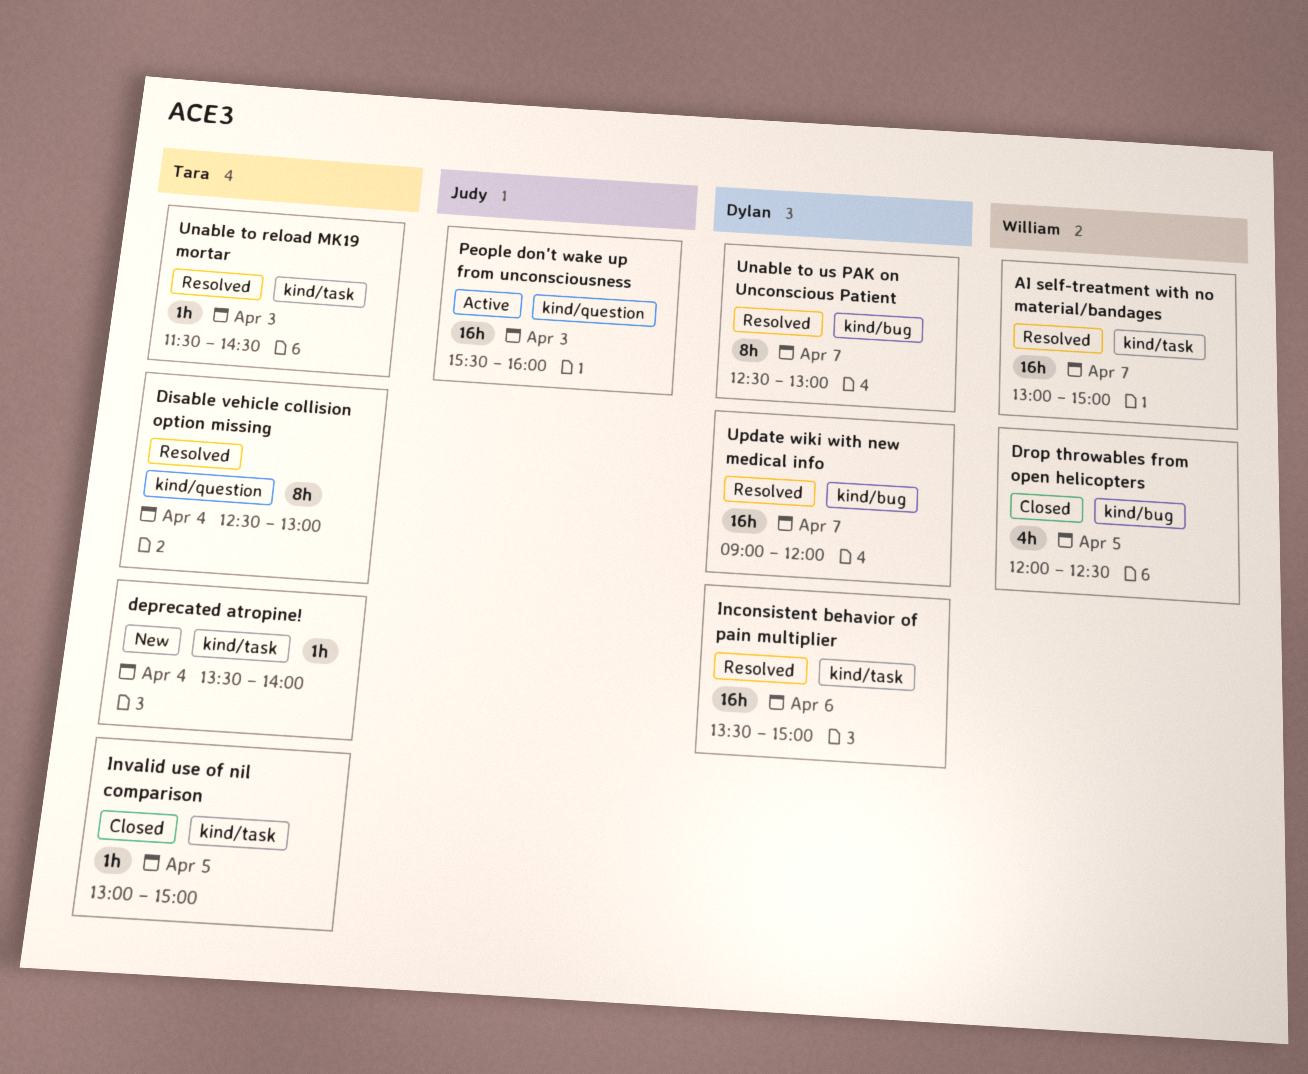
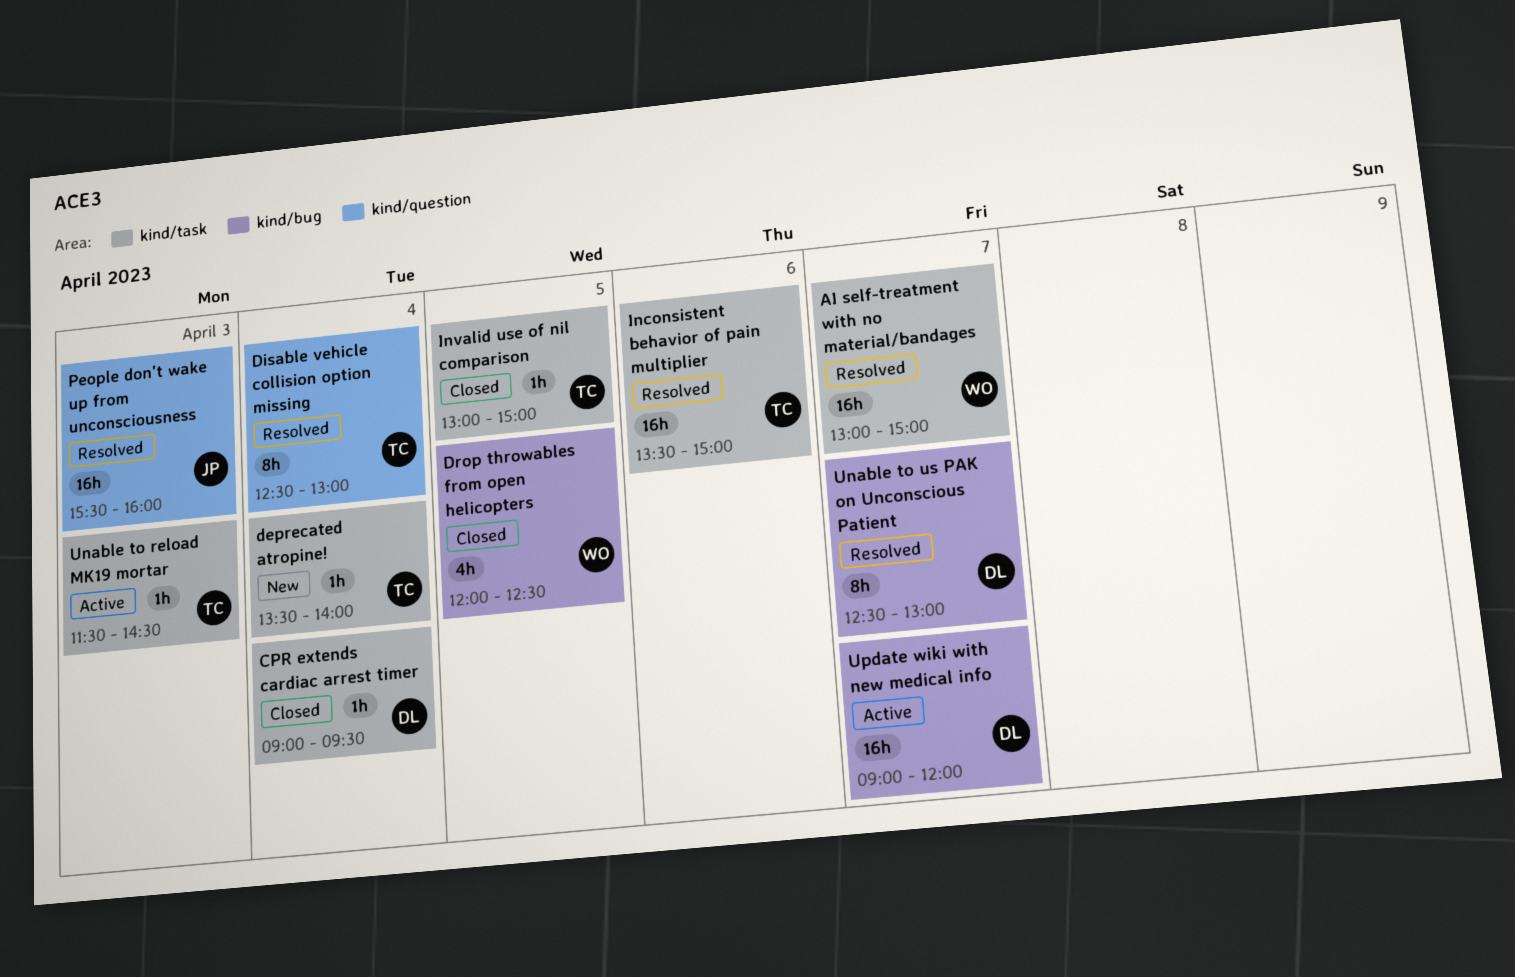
CPR extends cardiac arrest timer: none -> present
Inconsistent behavior of pain multiplier, owner: Dylan -> Tara
People don't wake up from unconsciousness, status: Active -> Resolved
Unable to reload MK19 mortar, status: Resolved -> Active
Update wiki with new medical info, status: Resolved -> Active

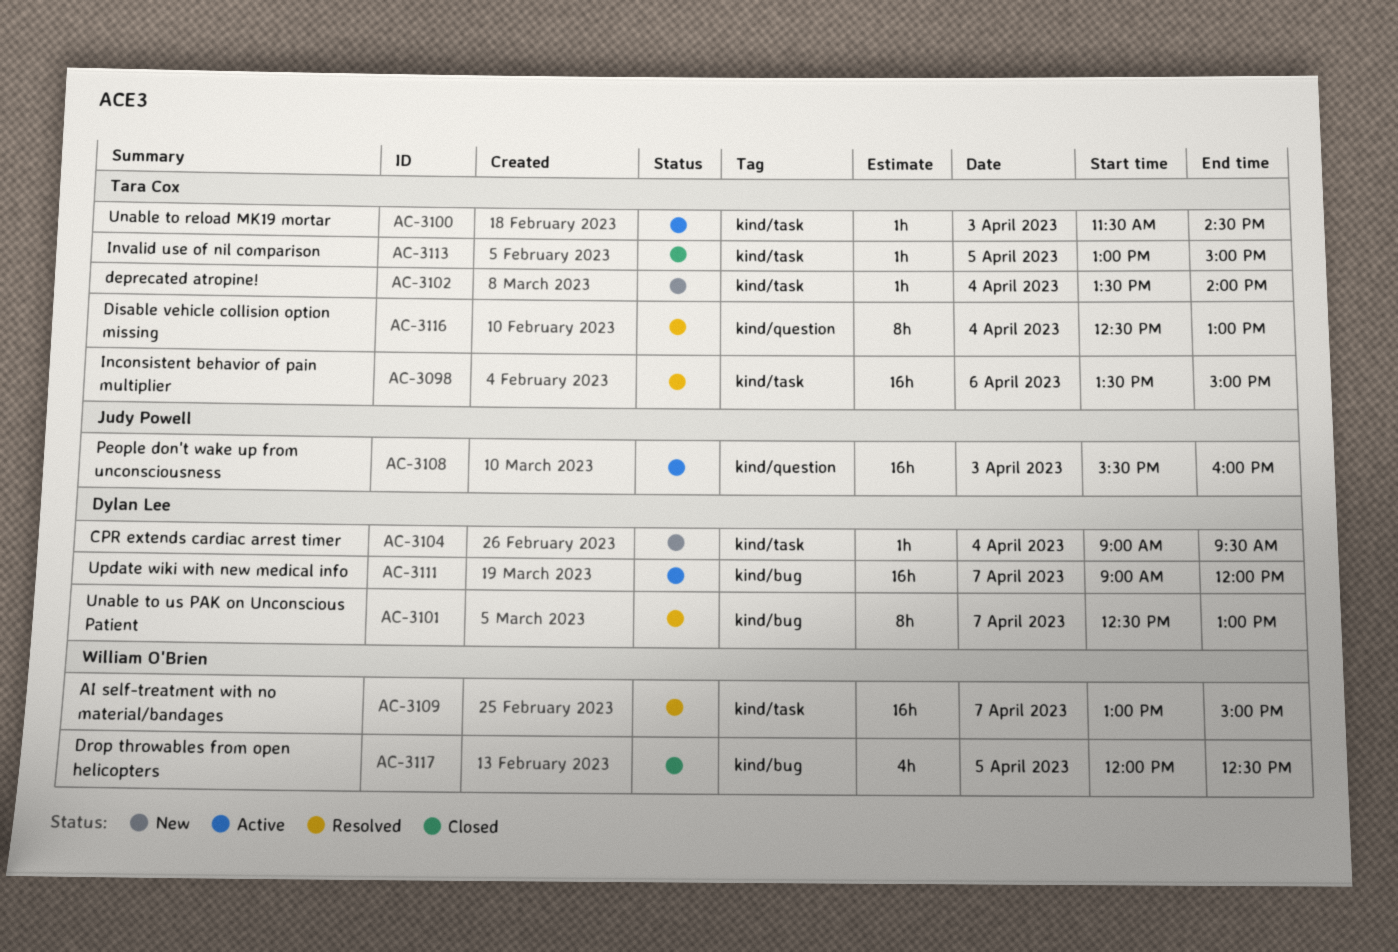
CPR extends cardiac arrest timer, status: Closed -> New
People don't wake up from unconsciousness, status: Resolved -> Active

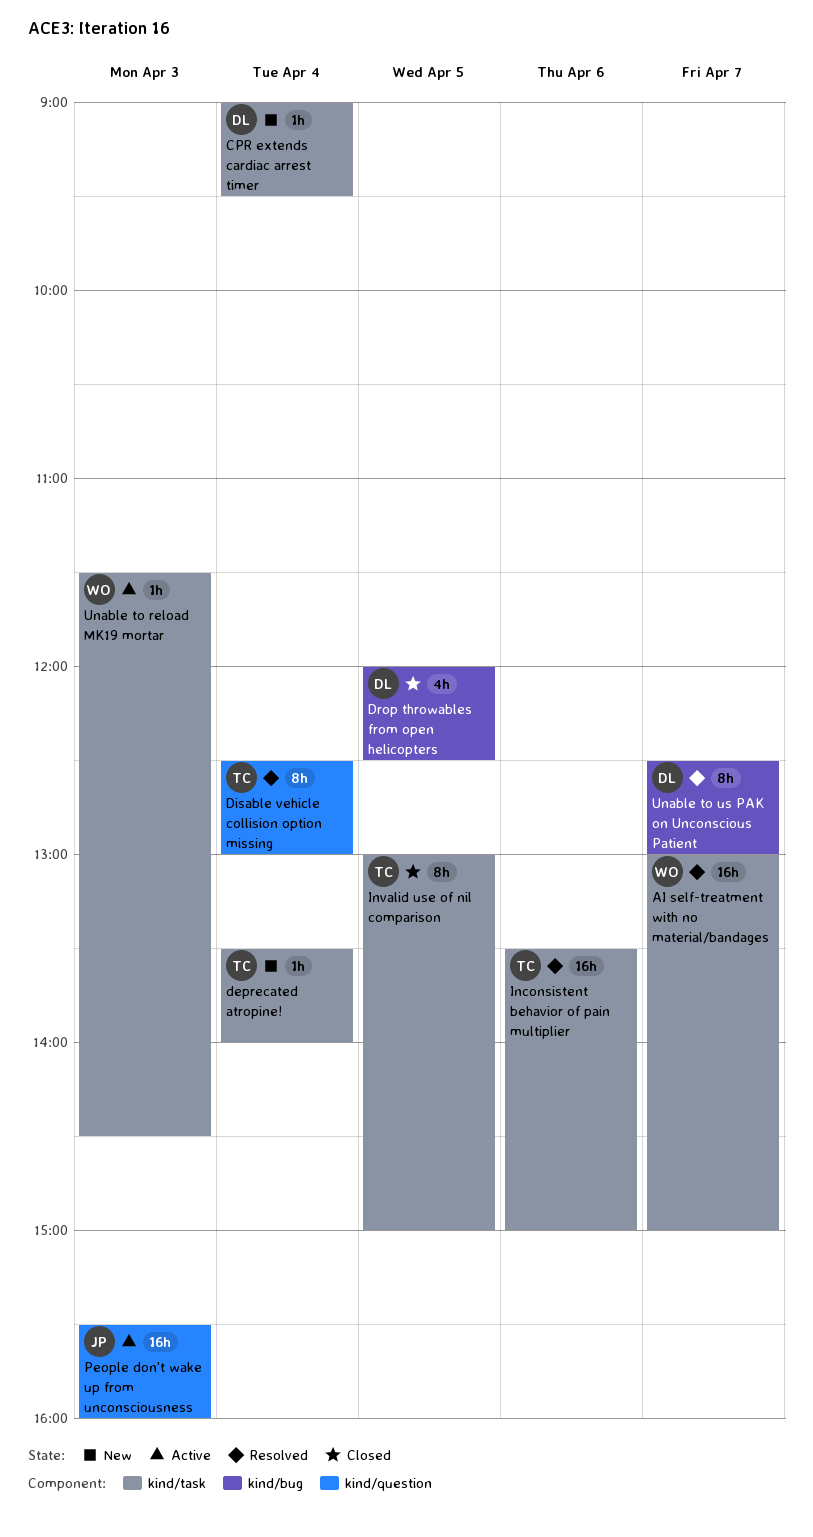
Drop throwables from open helicopters, owner: William O'Brien -> Dylan Lee
Invalid use of nil comparison, estimate: 1h -> 8h
Unable to reload MK19 mortar, owner: Tara Cox -> William O'Brien
Update wiki with new medical info: present -> none

